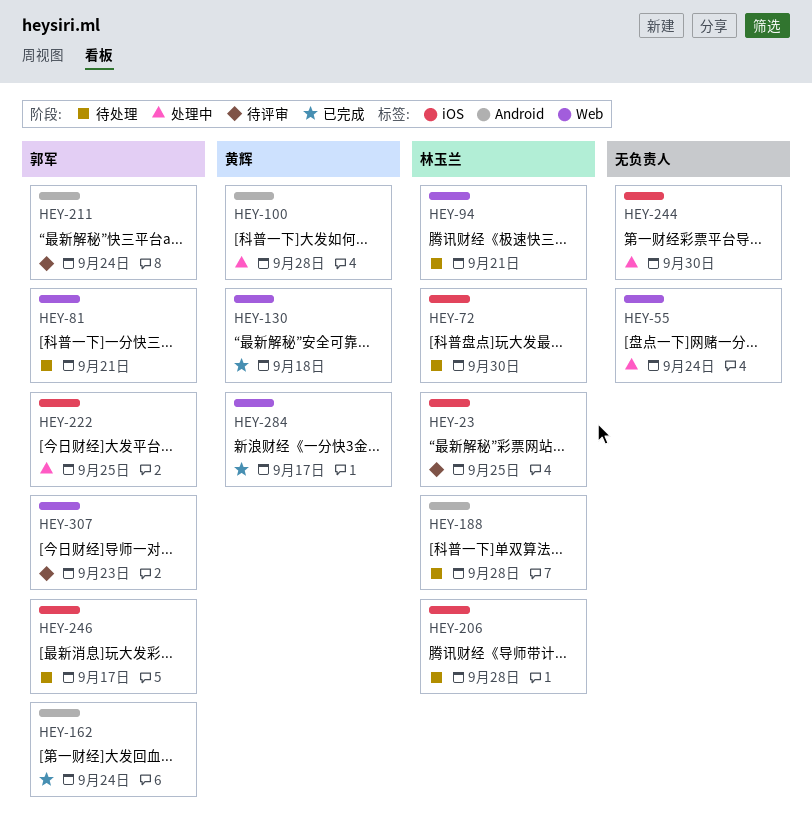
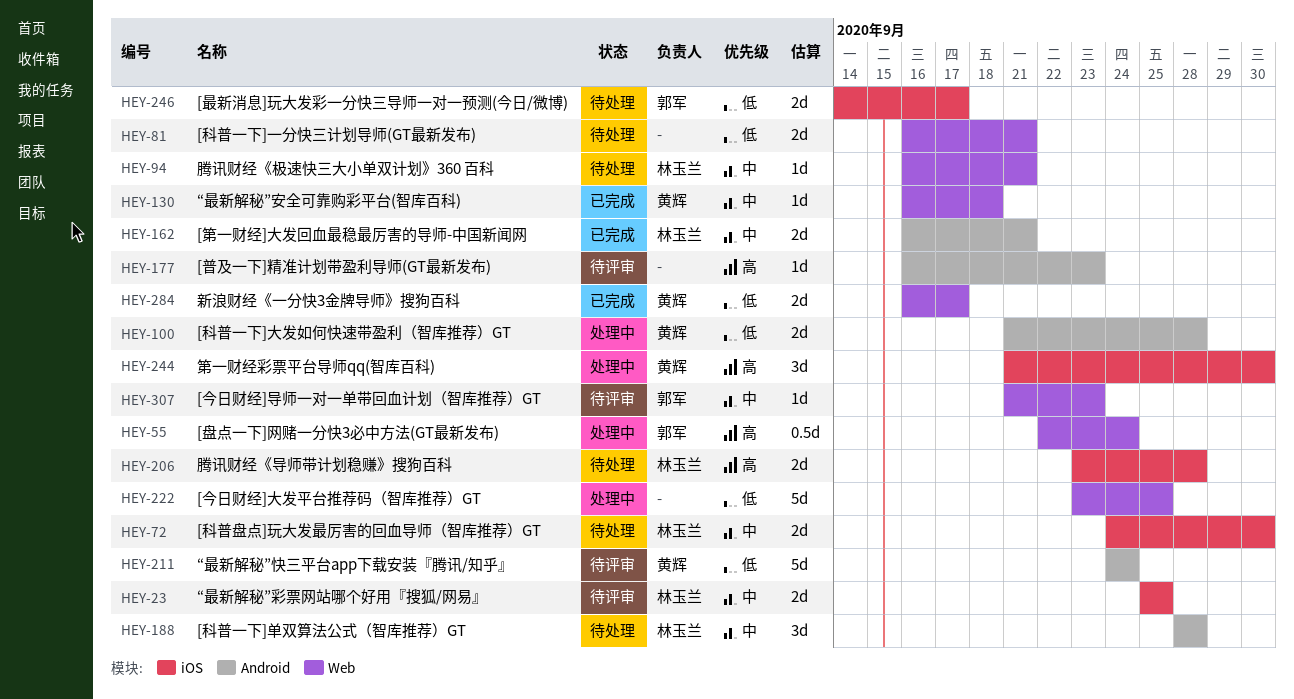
HEY-55, owner: none -> 郭军
HEY-81, owner: 郭军 -> none
HEY-162, owner: 郭军 -> 林玉兰
HEY-162, due: Sep 24 -> Sep 21
HEY-177: none -> present
HEY-211, owner: 郭军 -> 黄辉
HEY-222, owner: 郭军 -> none
HEY-222, label: iOS -> Web
HEY-244, owner: none -> 黄辉

